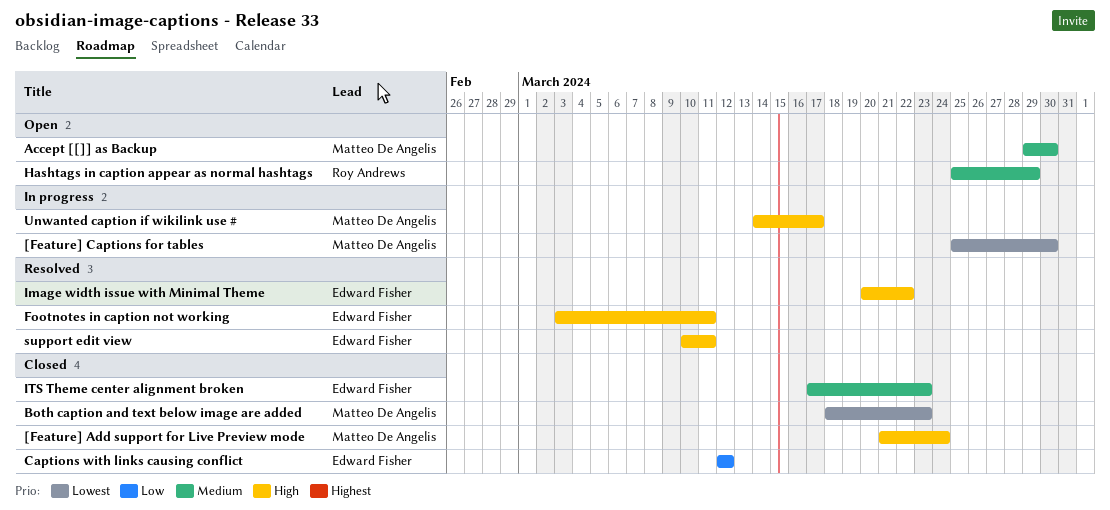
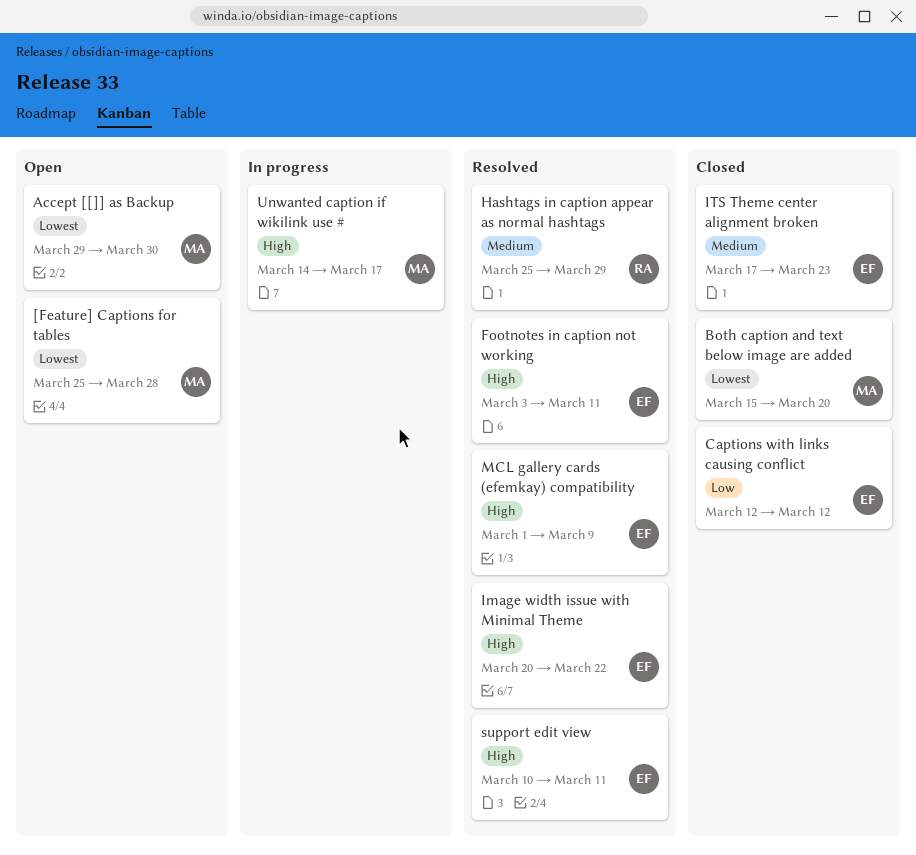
[Feature] Add support for Live Preview mode: present -> none
[Feature] Captions for tables, status: In progress -> Open
[Feature] Captions for tables, due: Mar 30 -> Mar 28
Accept [[]] as Backup, priority: Medium -> Lowest
Both caption and text below image are added, start: Mar 18 -> Mar 15
Both caption and text below image are added, due: Mar 23 -> Mar 20
Hashtags in caption appear as normal hashtags, status: Open -> Resolved
MCL gallery cards (efemkay) compatibility: none -> present

